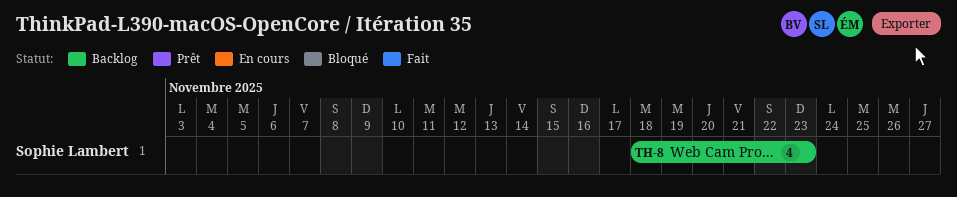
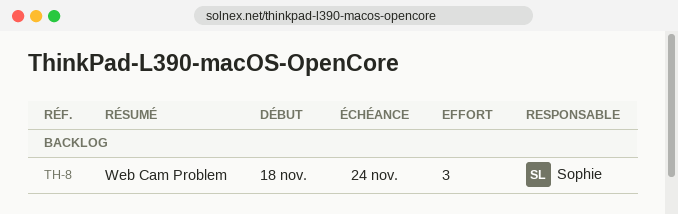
TH-8, estimate: 4 -> 3
TH-8, due: Nov 23 -> Nov 24

